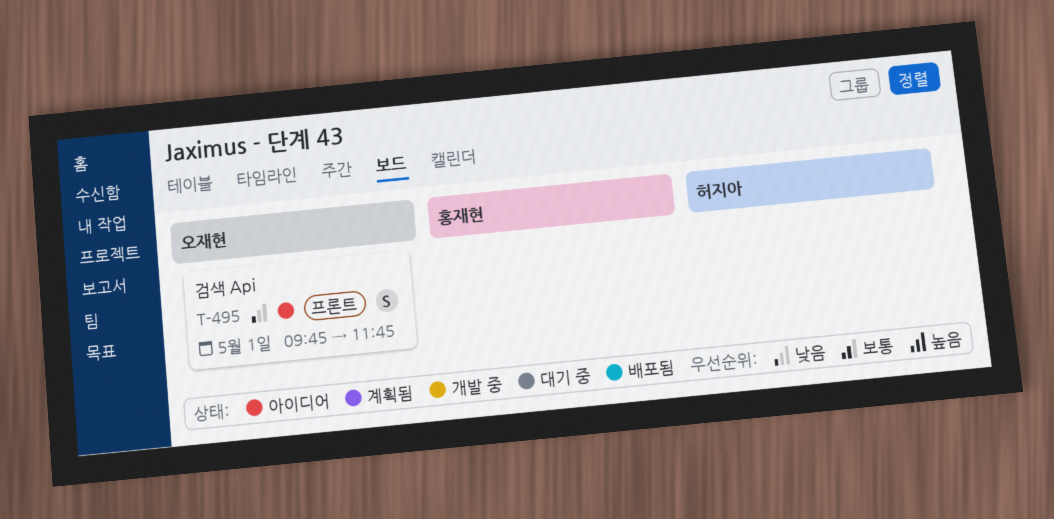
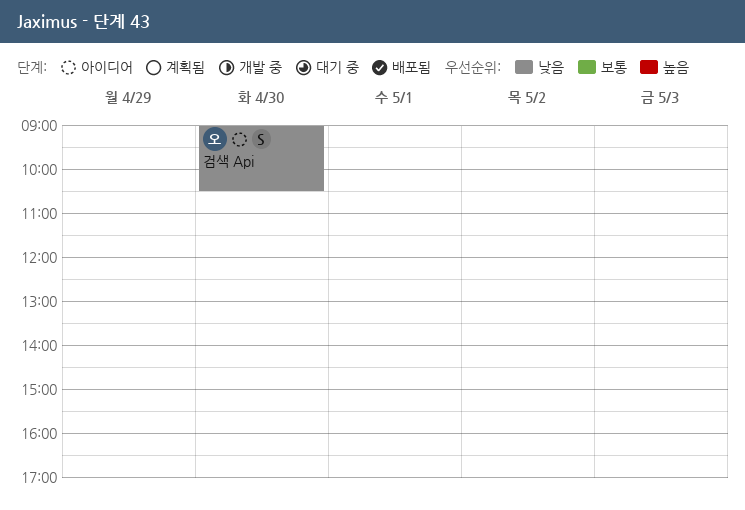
검색 Api, day: May 1 -> Apr 30
검색 Api, begins: 09:45 -> 09:00
검색 Api, ends: 11:45 -> 10:30

